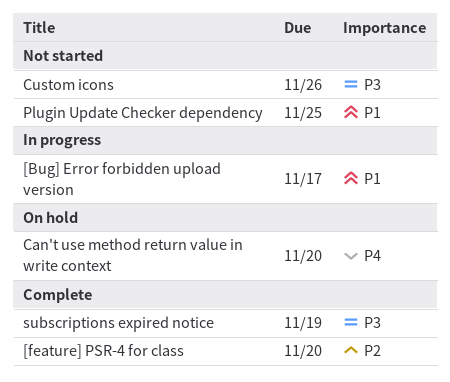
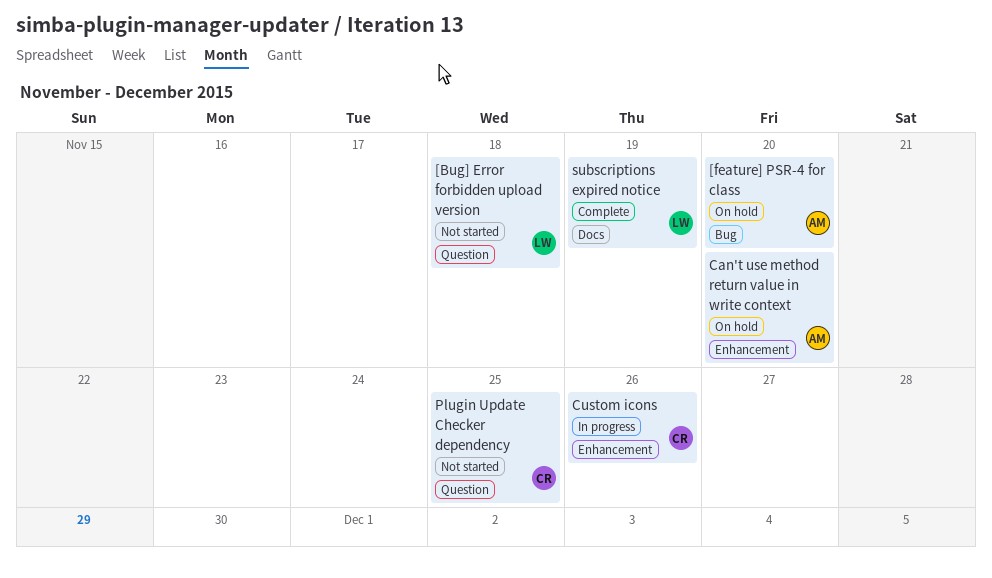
[Bug] Error forbidden upload version, status: In progress -> Not started
[Bug] Error forbidden upload version, due: Nov 17 -> Nov 18
[feature] PSR-4 for class, status: Complete -> On hold
Custom icons, status: Not started -> In progress

